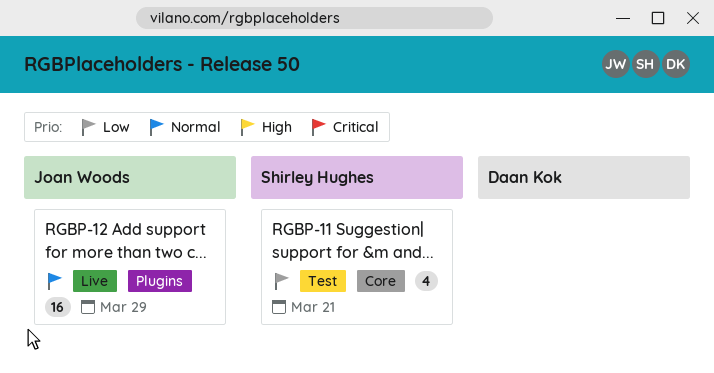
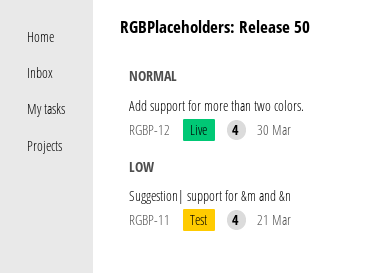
RGBP-12, estimate: 16 -> 4
RGBP-12, due: Mar 29 -> Mar 30

